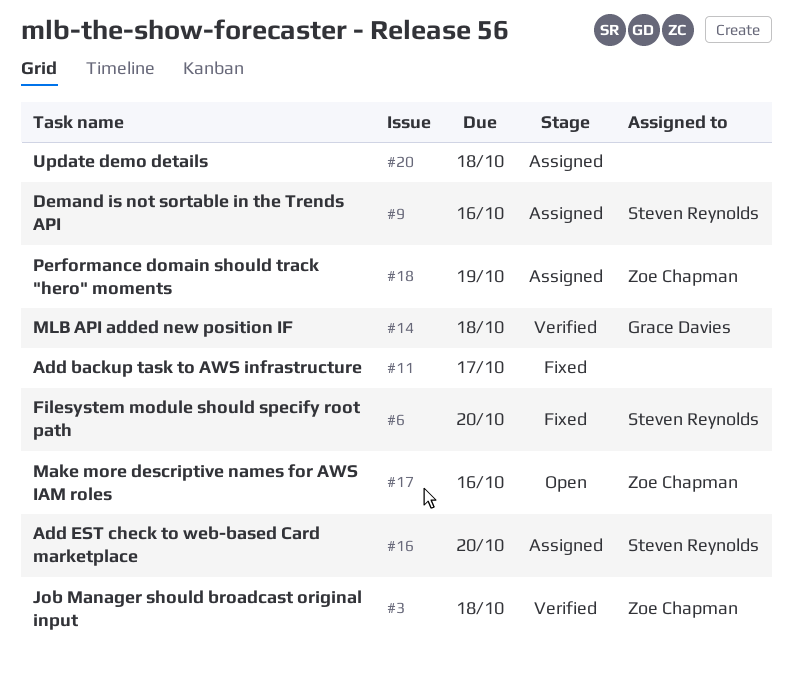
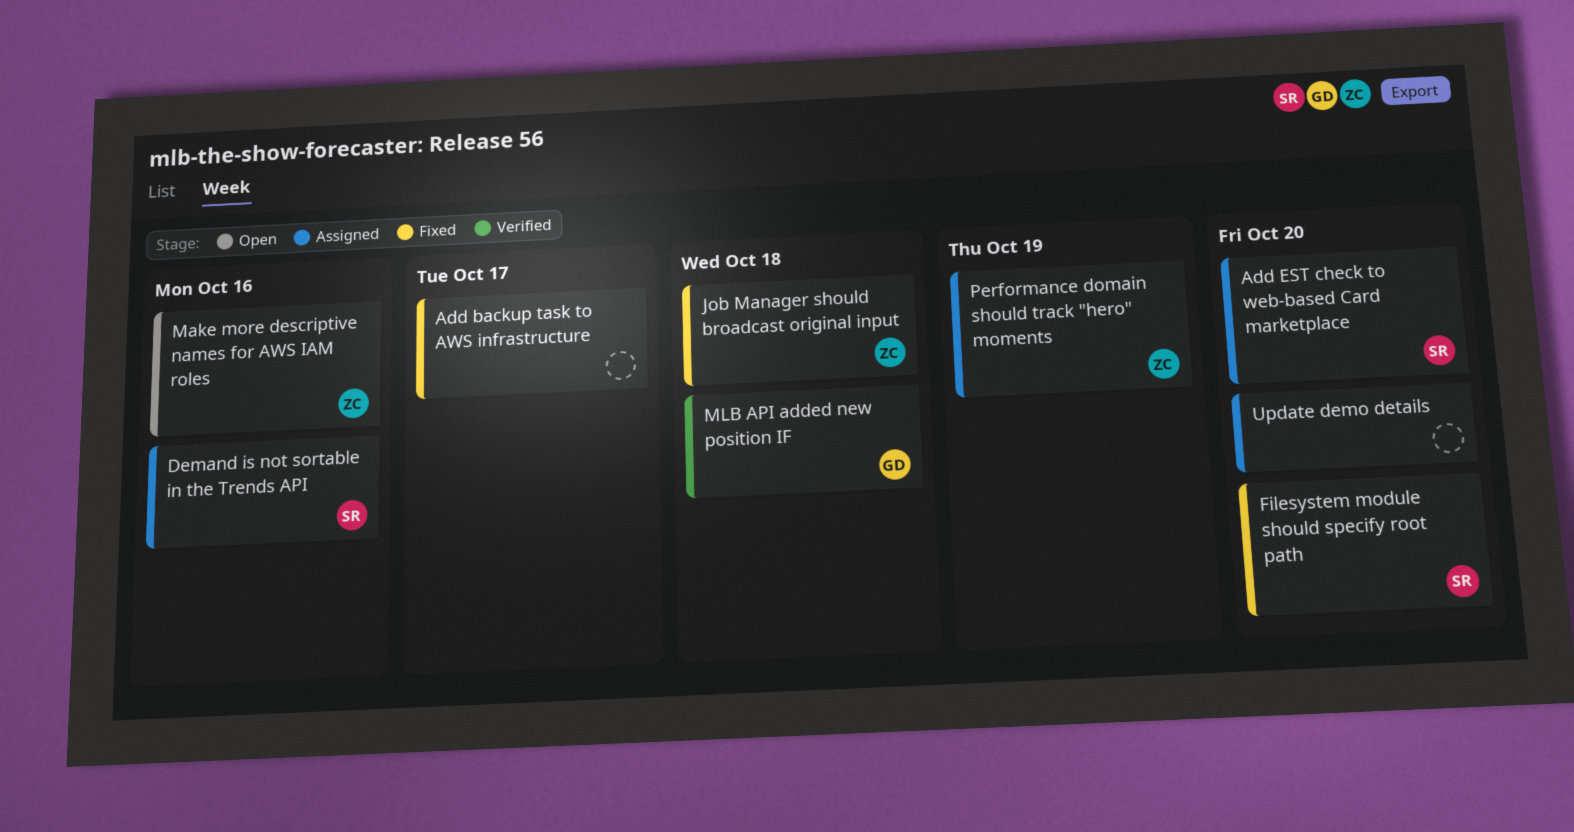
Job Manager should broadcast original input, status: Verified -> Fixed
Update demo details, due: Oct 18 -> Oct 20

